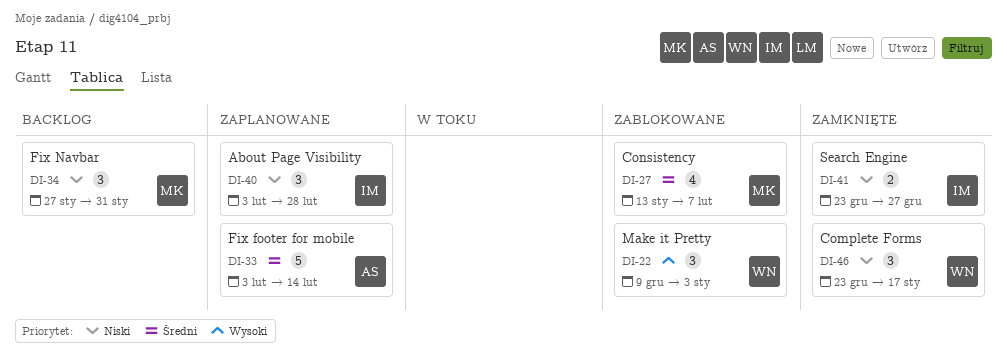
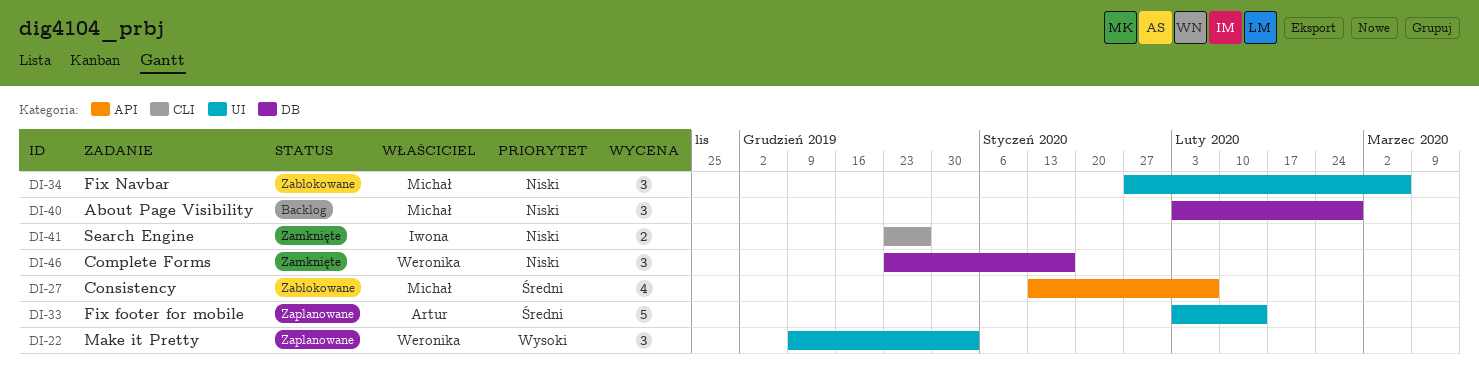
DI-22, status: Zablokowane -> Zaplanowane
DI-34, status: Backlog -> Zablokowane
DI-34, due: Jan 31 -> Mar 6
DI-40, status: Zaplanowane -> Backlog
DI-40, owner: Iwona -> Michał

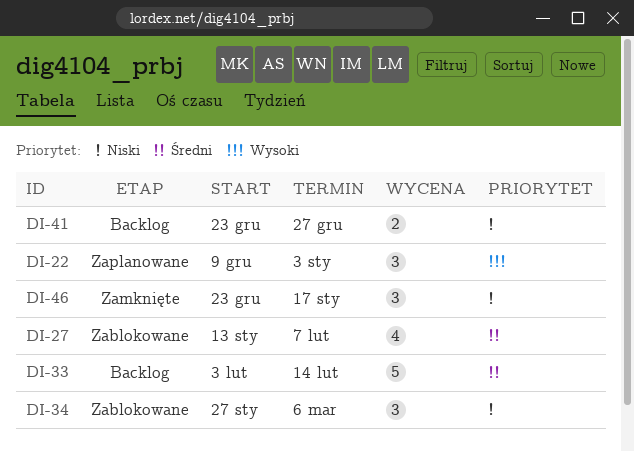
DI-33, status: Zaplanowane -> Backlog
DI-40: present -> none
DI-41, status: Zamknięte -> Backlog

